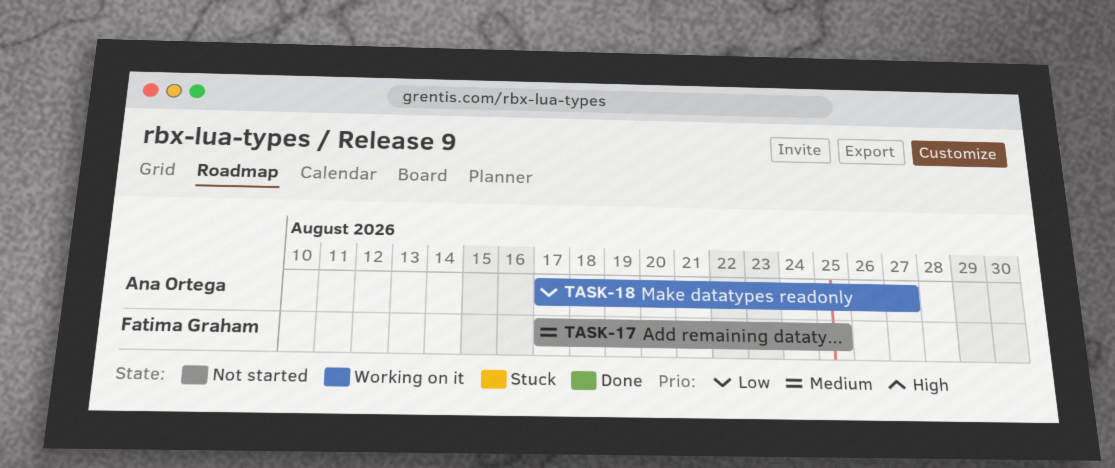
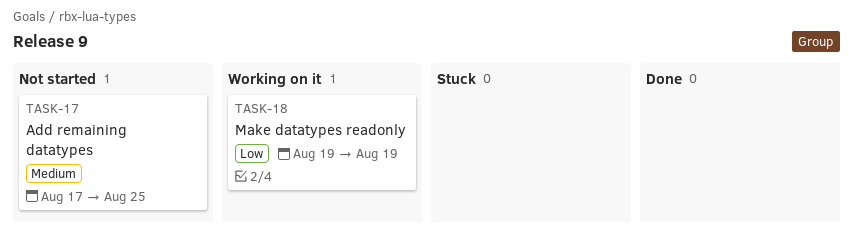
TASK-18, start: Aug 17 -> Aug 19
TASK-18, due: Aug 27 -> Aug 19

